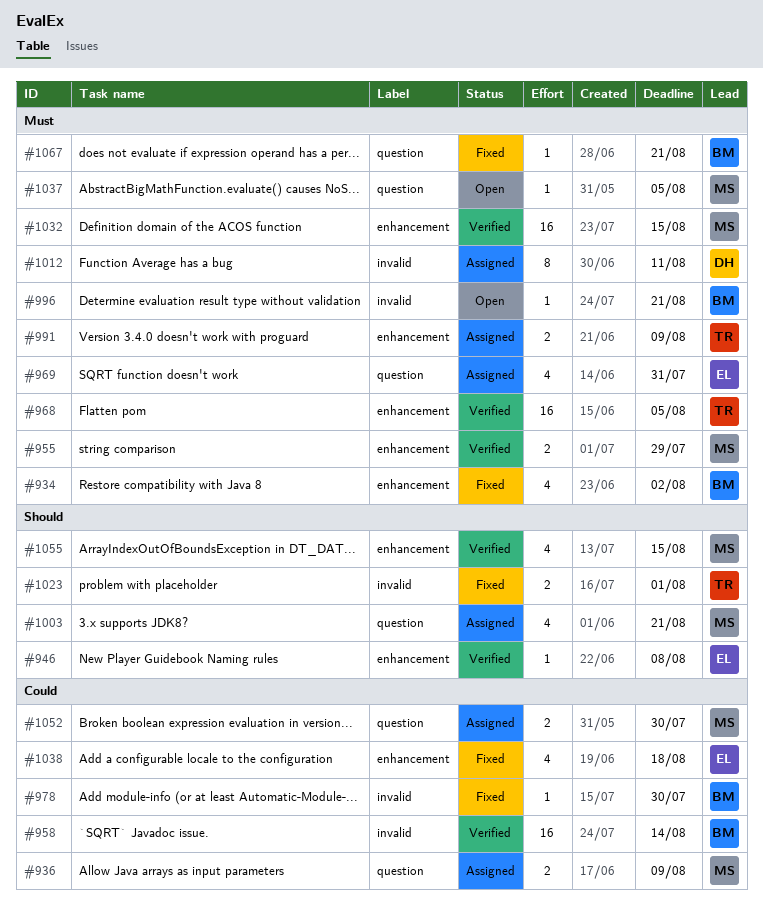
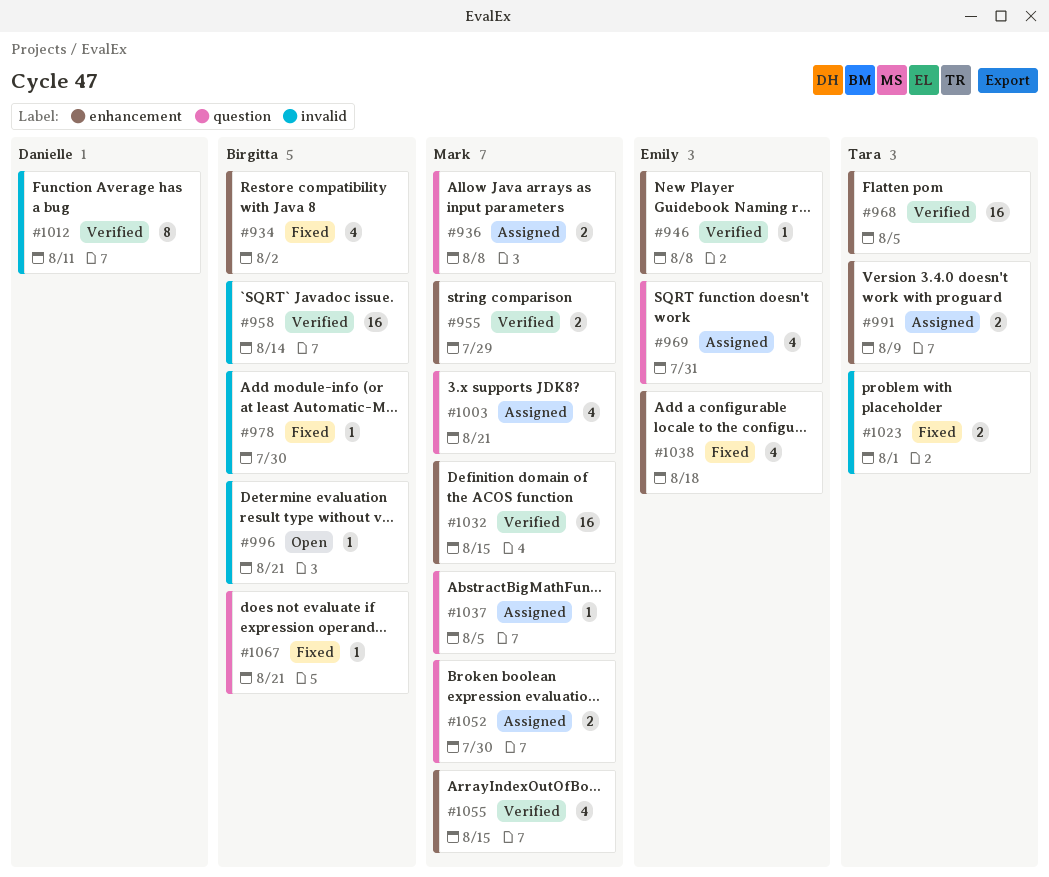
#936, due: Aug 9 -> Aug 8
#1012, status: Assigned -> Verified
#1037, status: Open -> Assigned

